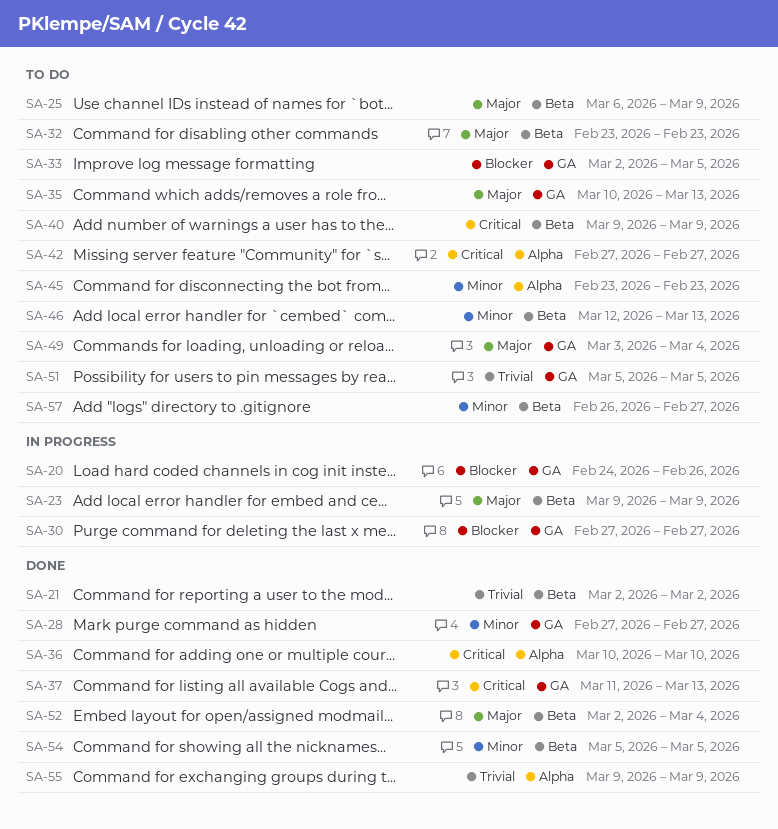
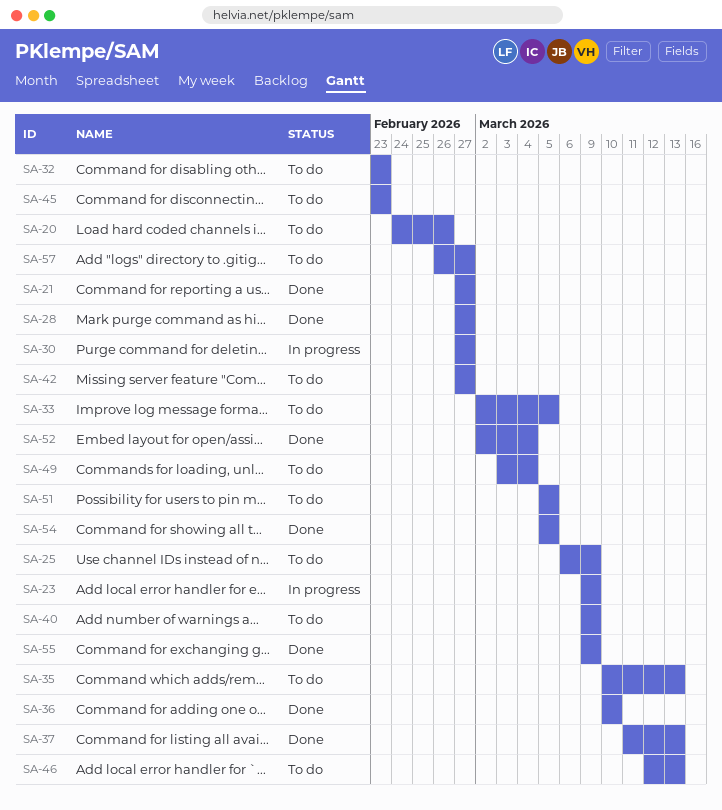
SA-20, status: In progress -> To do
SA-21, start: Mar 2 -> Feb 27
SA-21, due: Mar 2 -> Feb 27

